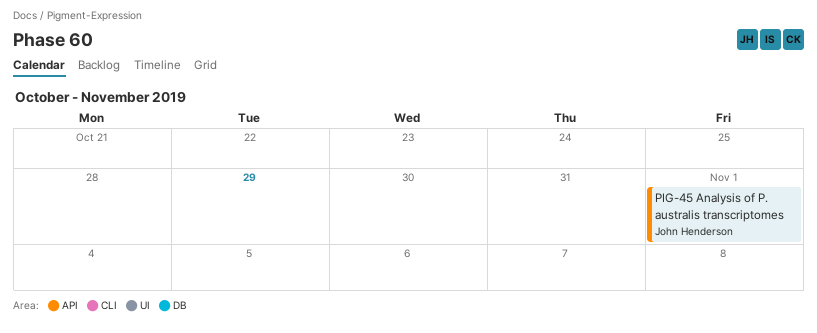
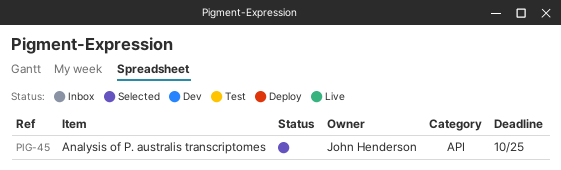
PIG-45, due: Nov 1 -> Oct 25

